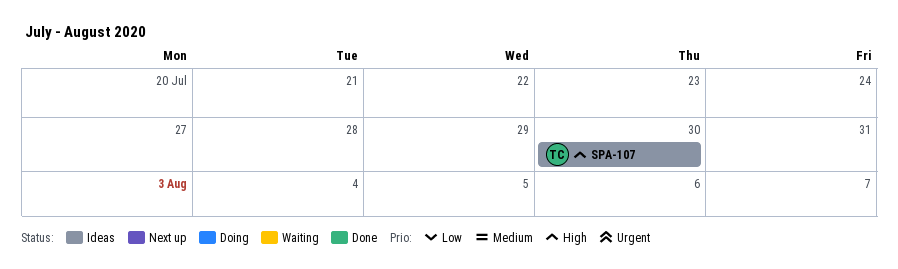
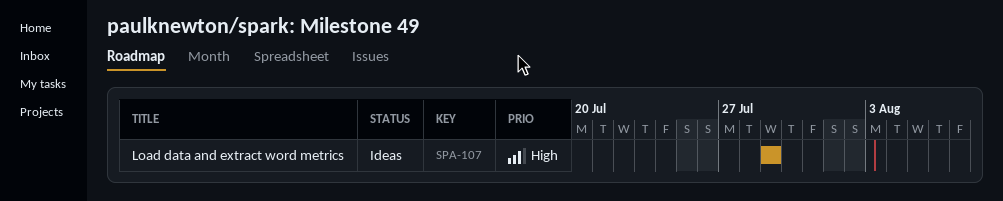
SPA-107, start: Jul 30 -> Jul 29
SPA-107, due: Jul 30 -> Jul 29

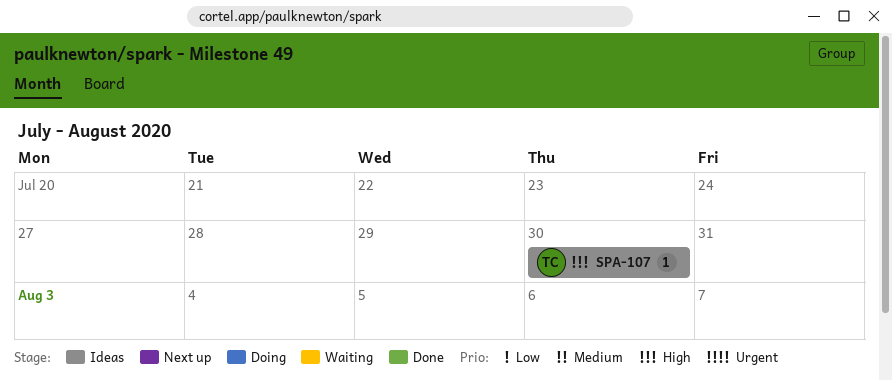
SPA-107, start: Jul 29 -> Jul 30
SPA-107, due: Jul 29 -> Jul 30

